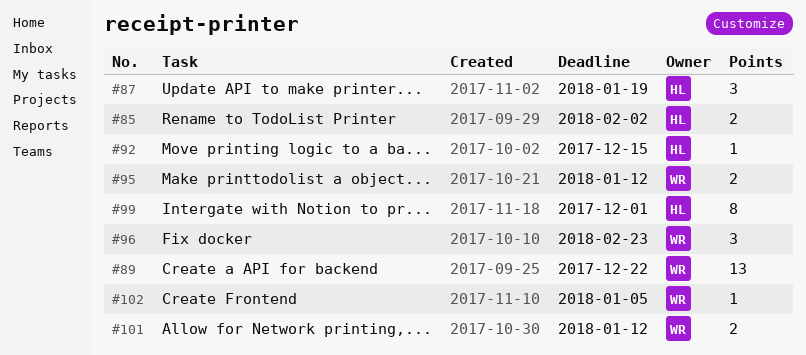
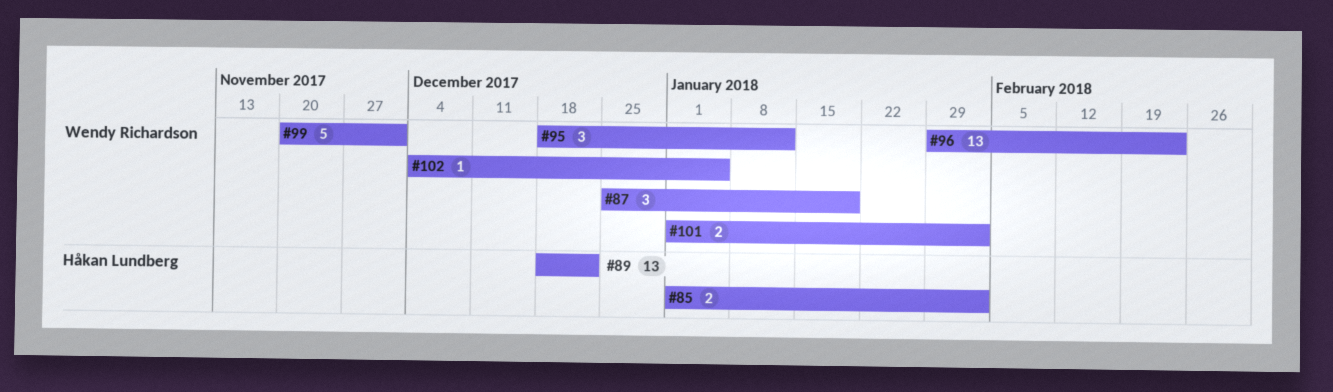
#87, owner: Håkan Lundberg -> Wendy Richardson
#89, owner: Wendy Richardson -> Håkan Lundberg
#92: present -> none
#95, estimate: 2 -> 3
#96, estimate: 3 -> 13
#99, owner: Håkan Lundberg -> Wendy Richardson
#99, estimate: 8 -> 5
#101, due: Jan 12 -> Feb 2

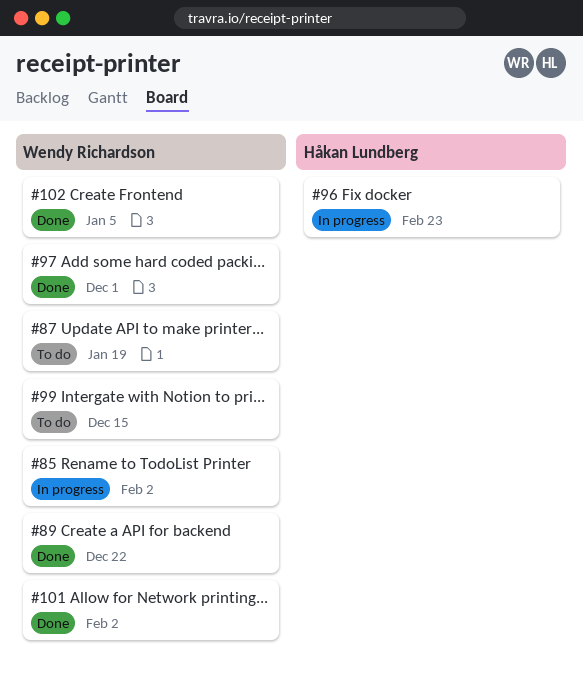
#85, owner: Håkan Lundberg -> Wendy Richardson
#89, owner: Håkan Lundberg -> Wendy Richardson
#95: present -> none
#96, owner: Wendy Richardson -> Håkan Lundberg
#97: none -> present
#99, due: Dec 1 -> Dec 15

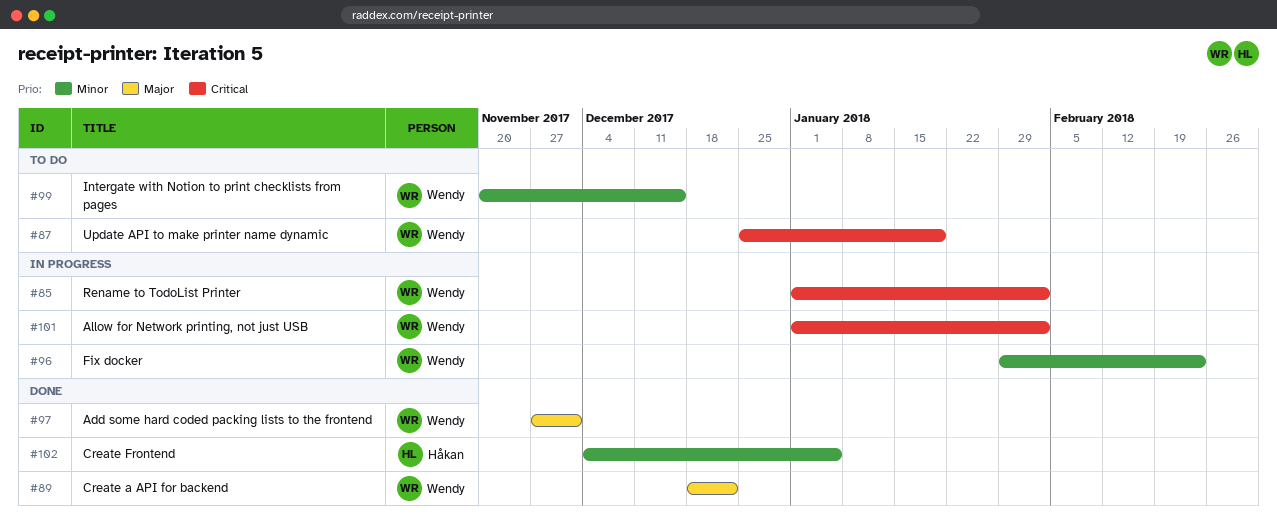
#96, owner: Håkan Lundberg -> Wendy Richardson
#101, status: Done -> In progress
#102, owner: Wendy Richardson -> Håkan Lundberg

